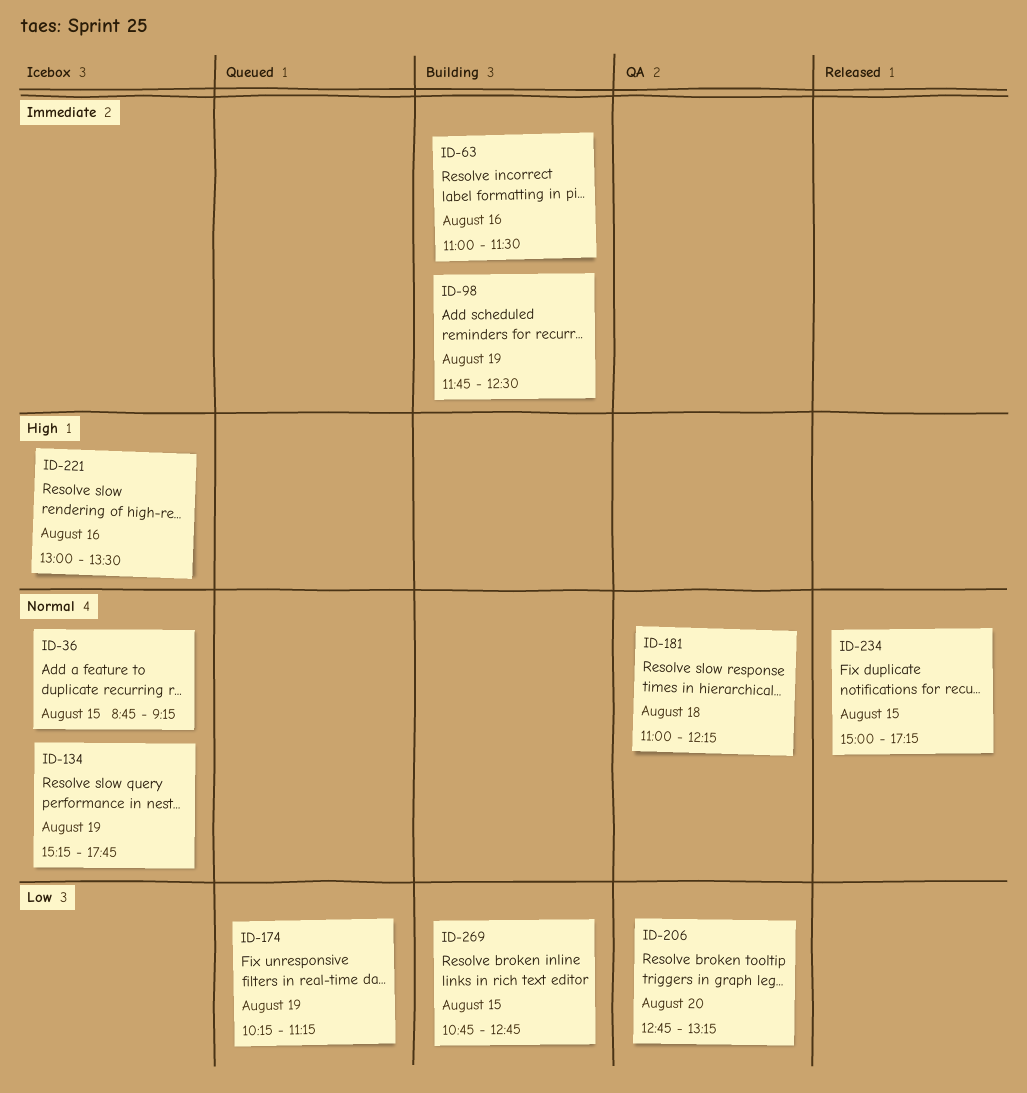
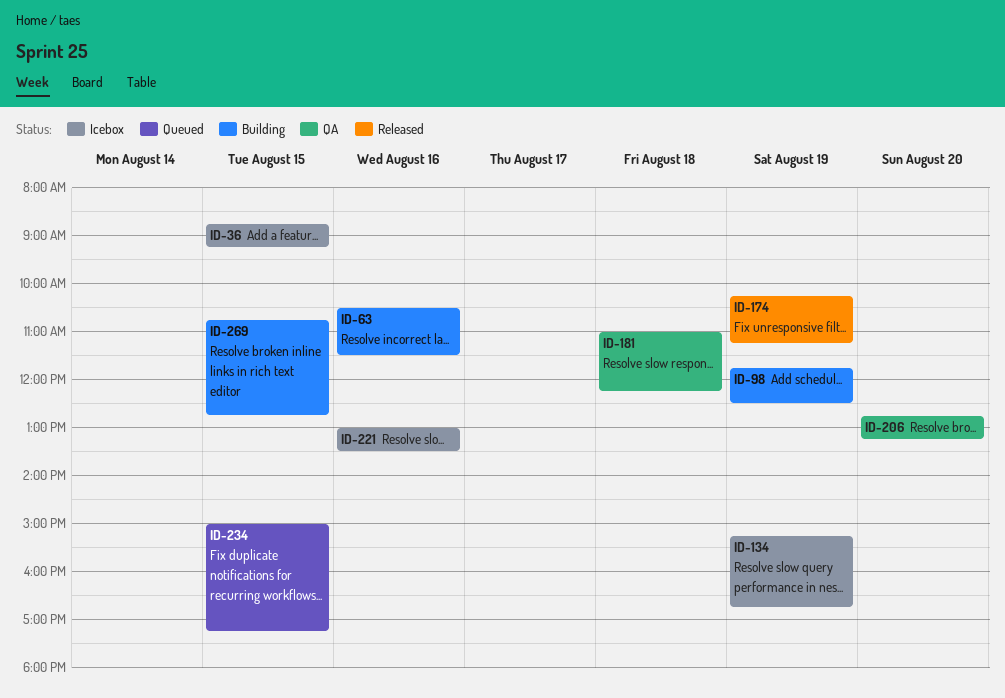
ID-63, begins: 11:00 -> 10:30
ID-134, ends: 17:45 -> 16:45
ID-174, status: Queued -> Released
ID-234, status: Released -> Queued

